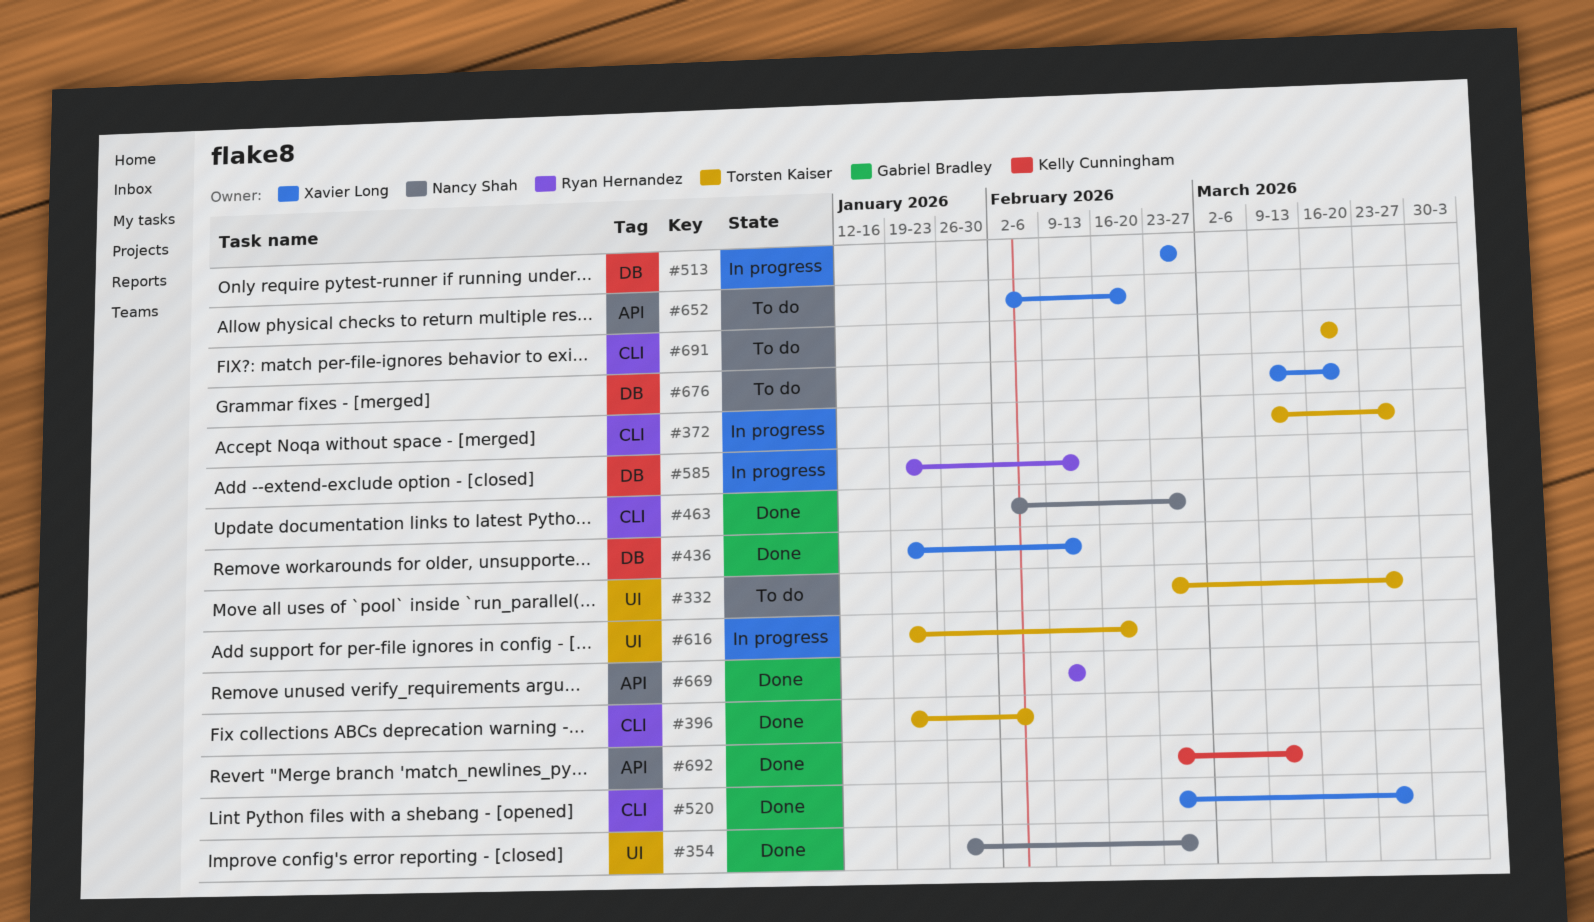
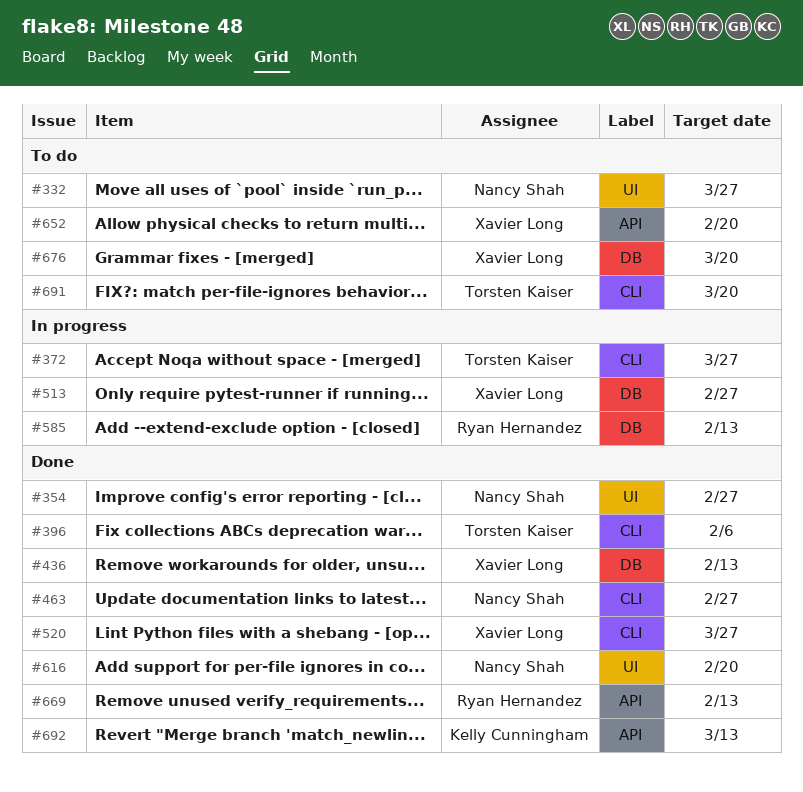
#332, owner: Torsten Kaiser -> Nancy Shah
#616, status: In progress -> Done
#616, owner: Torsten Kaiser -> Nancy Shah

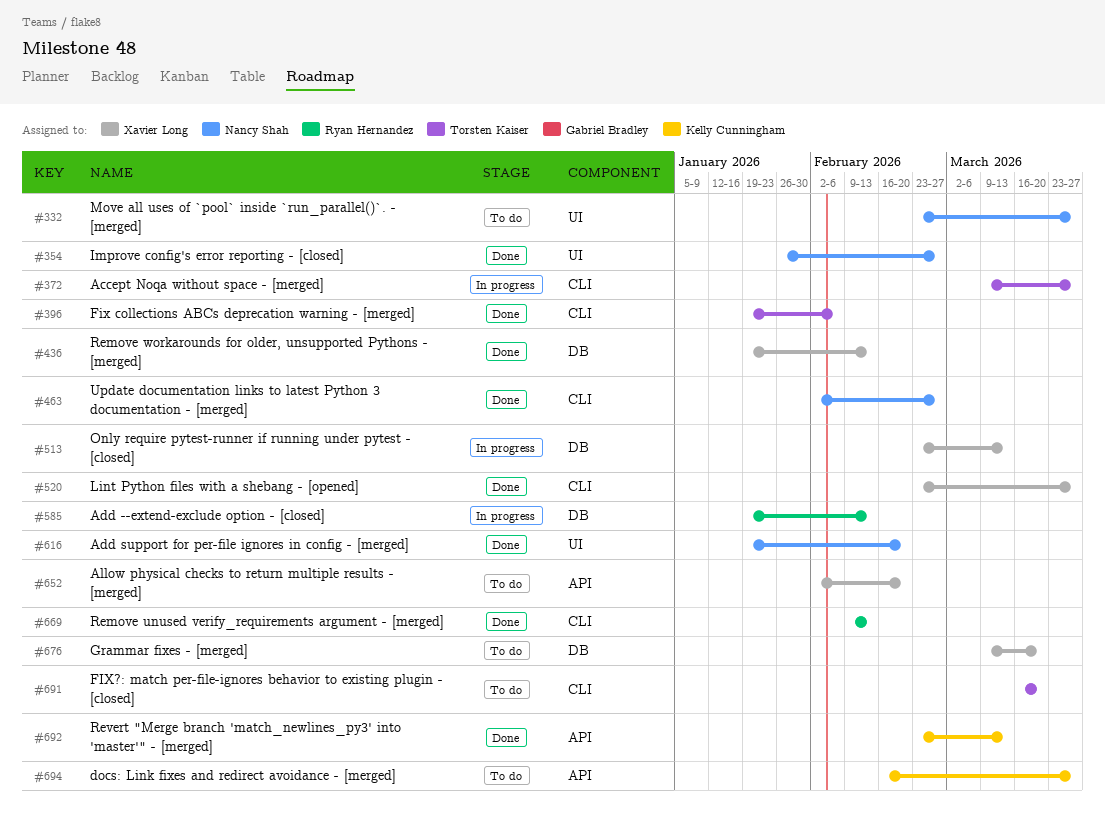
#513, due: Feb 27 -> Mar 13
#669, label: API -> CLI
#694: none -> present

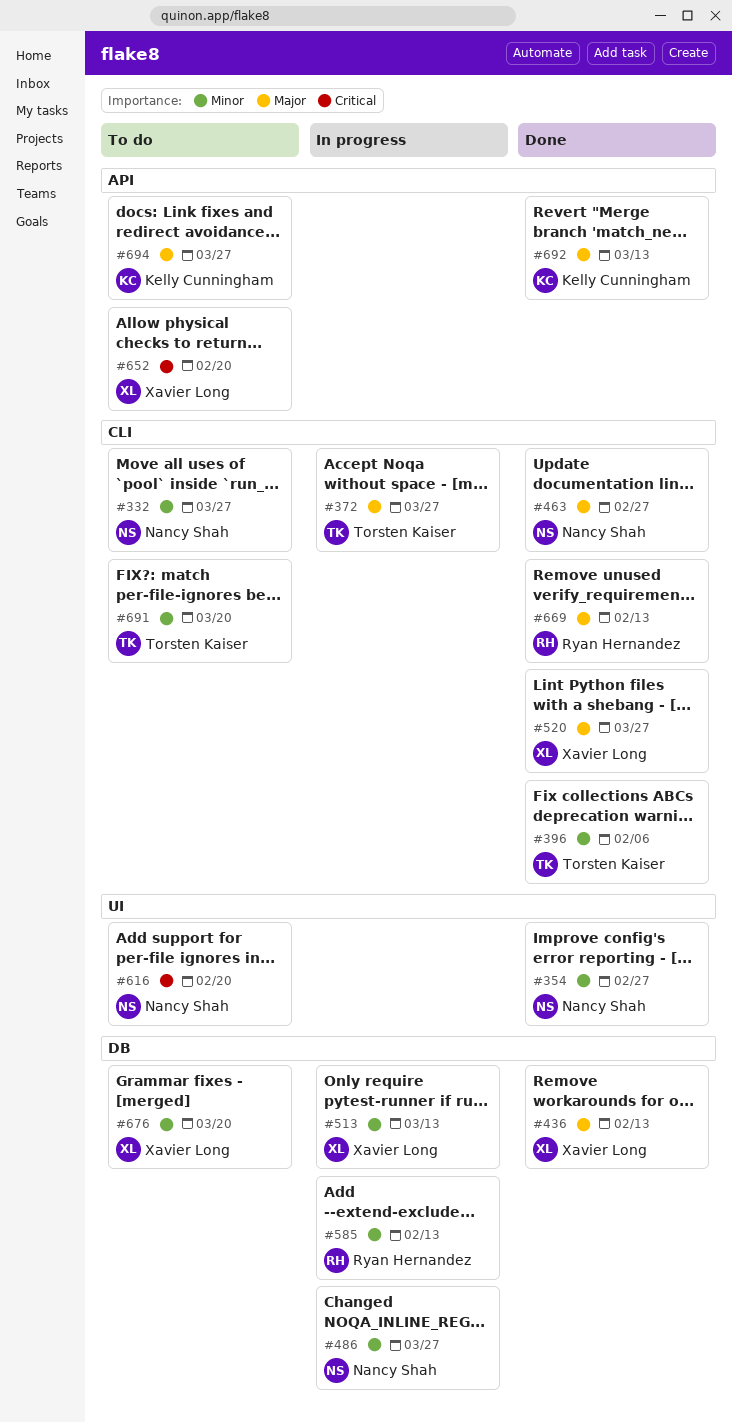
#332, label: UI -> CLI
#486: none -> present
#616, status: Done -> To do

